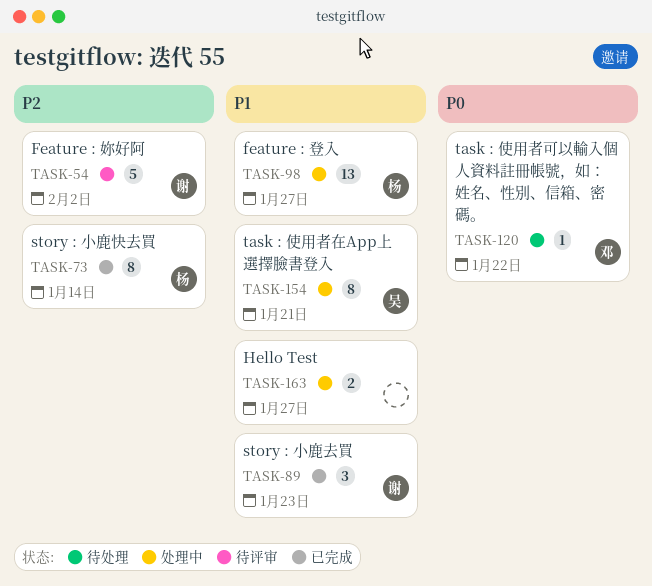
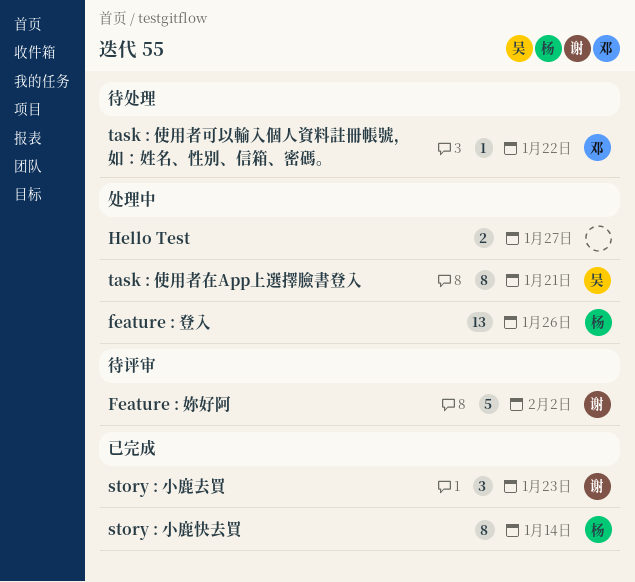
feature : 登入, due: Jan 27 -> Jan 26

